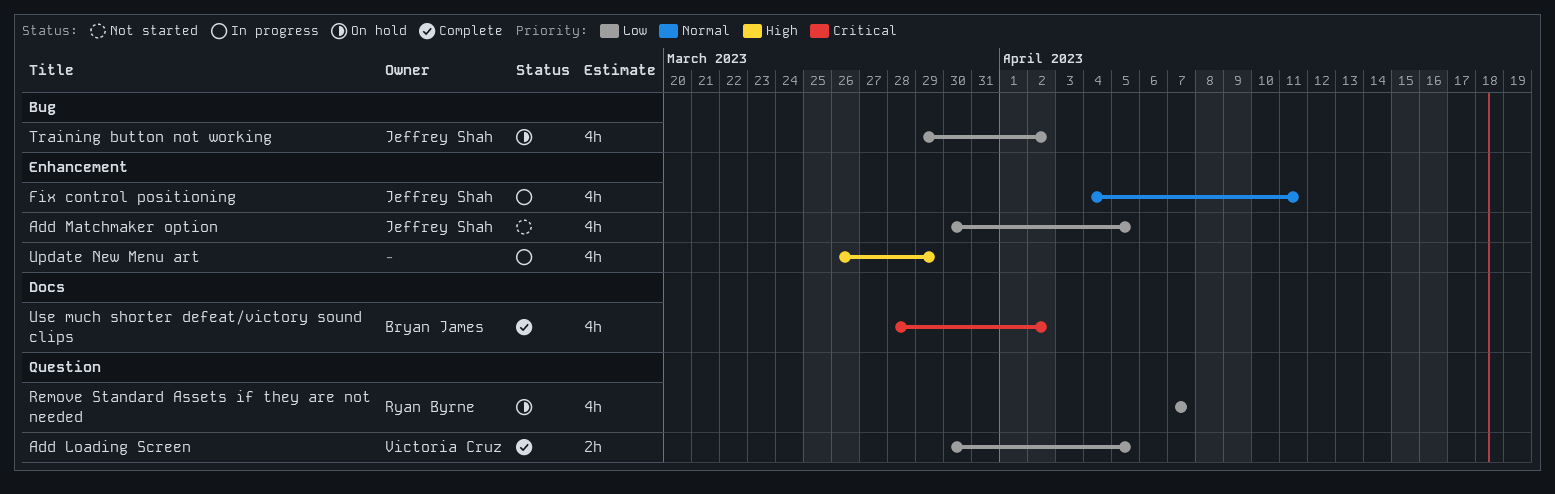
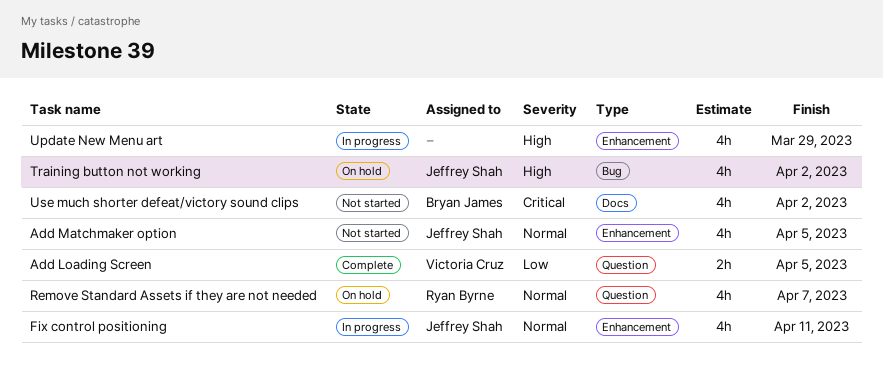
Add Matchmaker option, priority: Low -> Normal
Remove Standard Assets if they are not needed, priority: Low -> Normal
Training button not working, priority: Low -> High
Use much shorter defeat/victory sound clips, status: Complete -> Not started

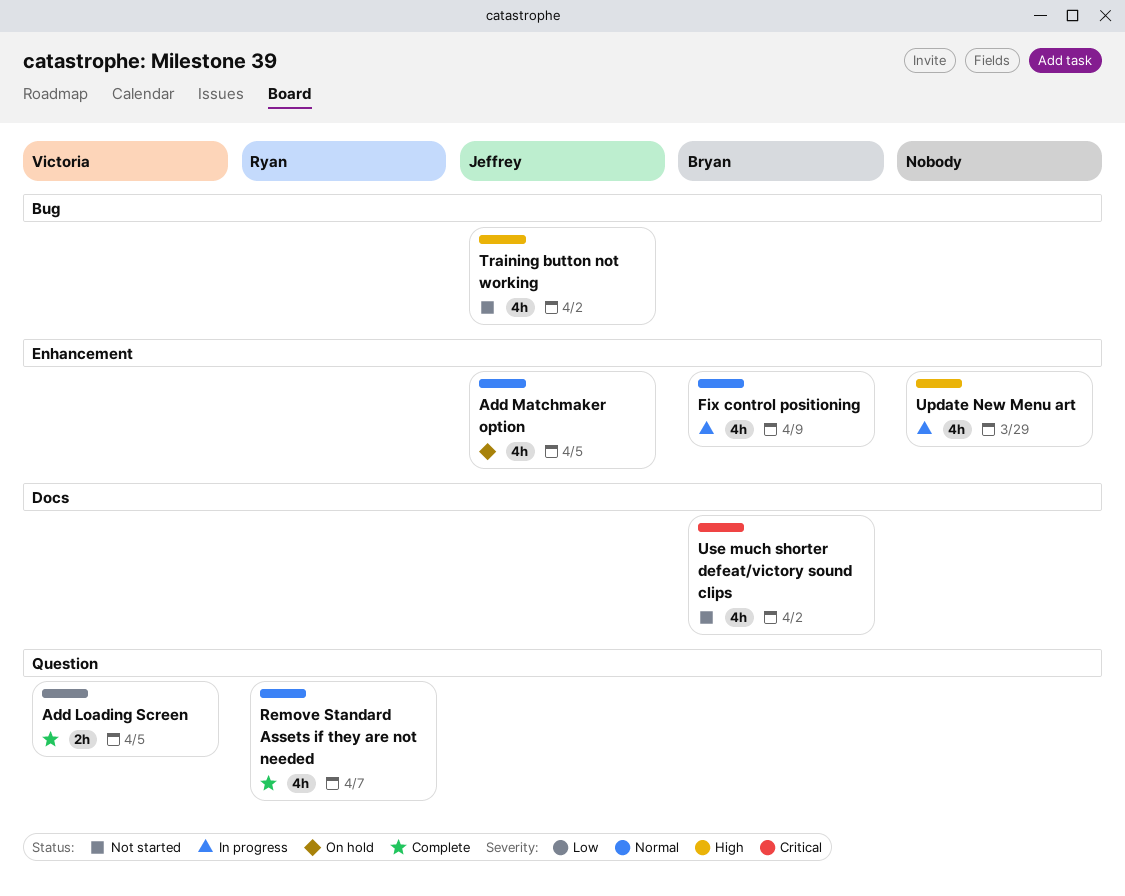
Add Matchmaker option, status: Not started -> On hold
Fix control positioning, owner: Jeffrey Shah -> Bryan James
Fix control positioning, due: Apr 11 -> Apr 9
Remove Standard Assets if they are not needed, status: On hold -> Complete
Training button not working, status: On hold -> Not started

